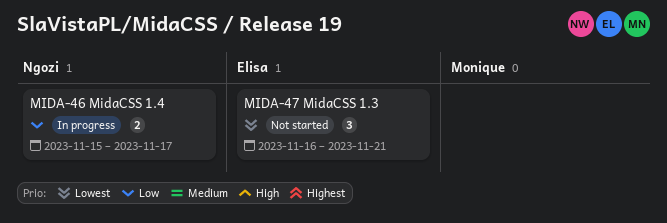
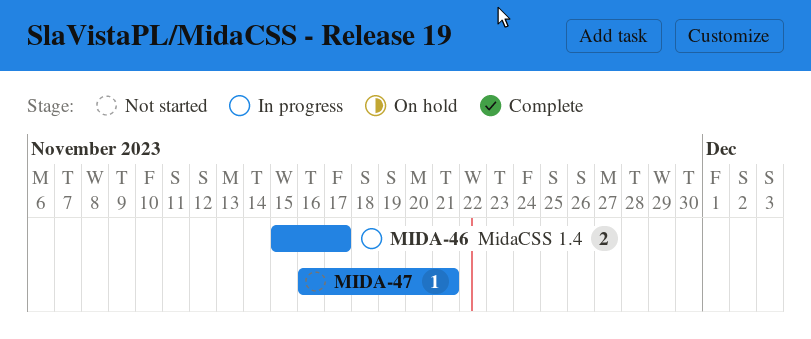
MIDA-47, estimate: 3 -> 1

